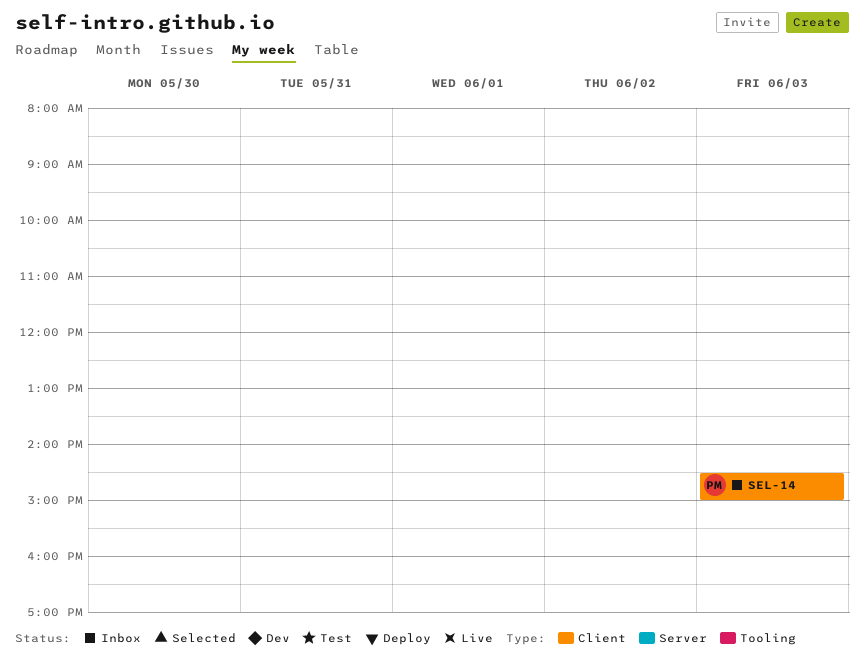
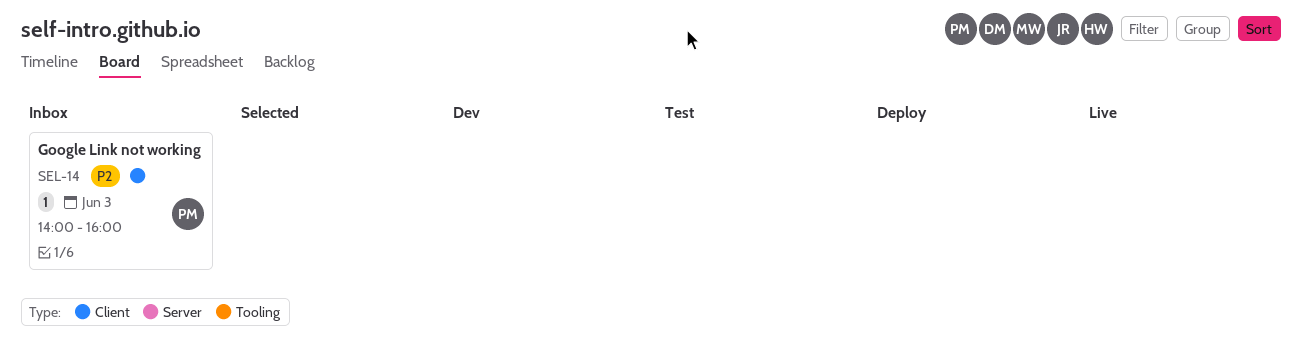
SEL-14, begins: 14:30 -> 14:00
SEL-14, ends: 15:00 -> 16:00

